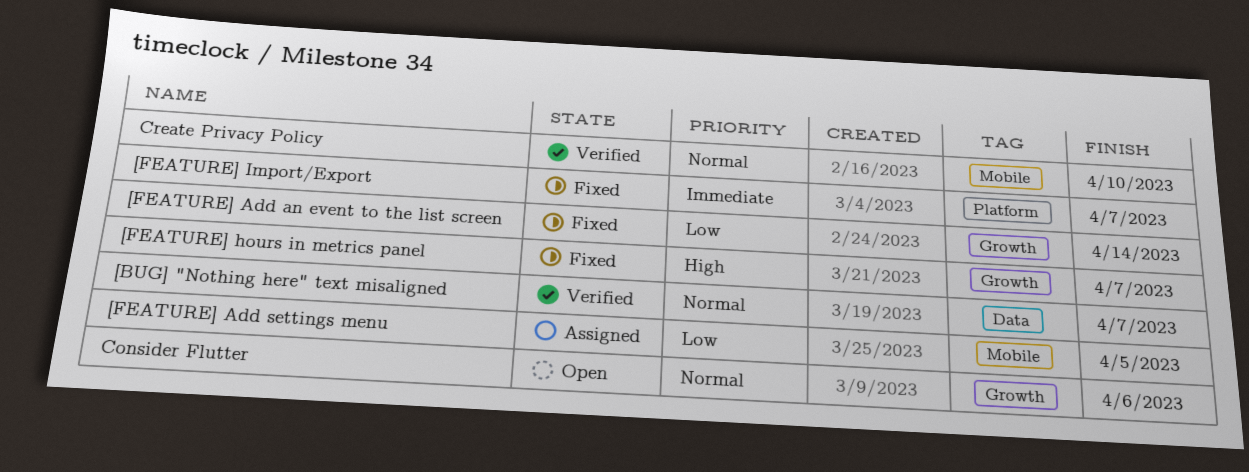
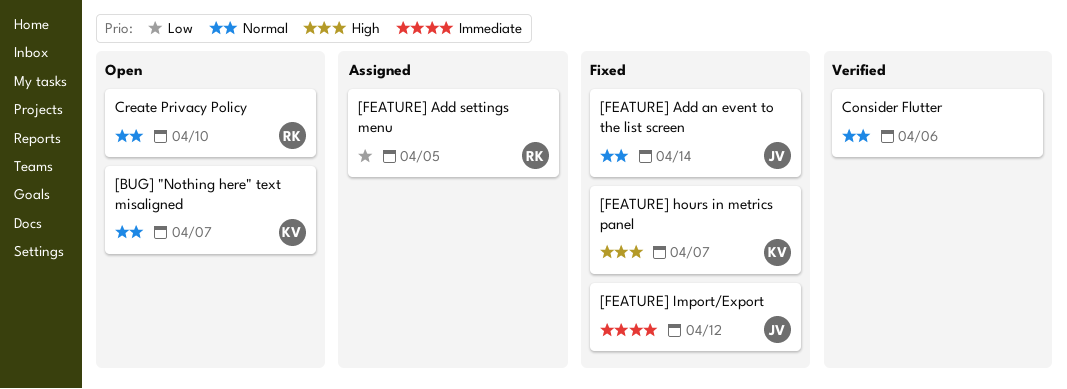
[BUG] "Nothing here" text misaligned, status: Verified -> Open
[FEATURE] Add an event to the list screen, priority: Low -> Normal
[FEATURE] Import/Export, due: Apr 7 -> Apr 12
Consider Flutter, status: Open -> Verified
Create Privacy Policy, status: Verified -> Open

